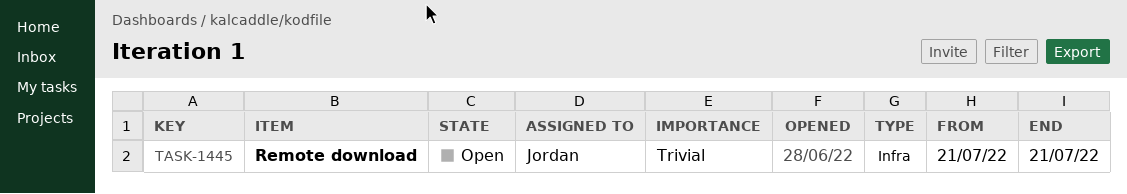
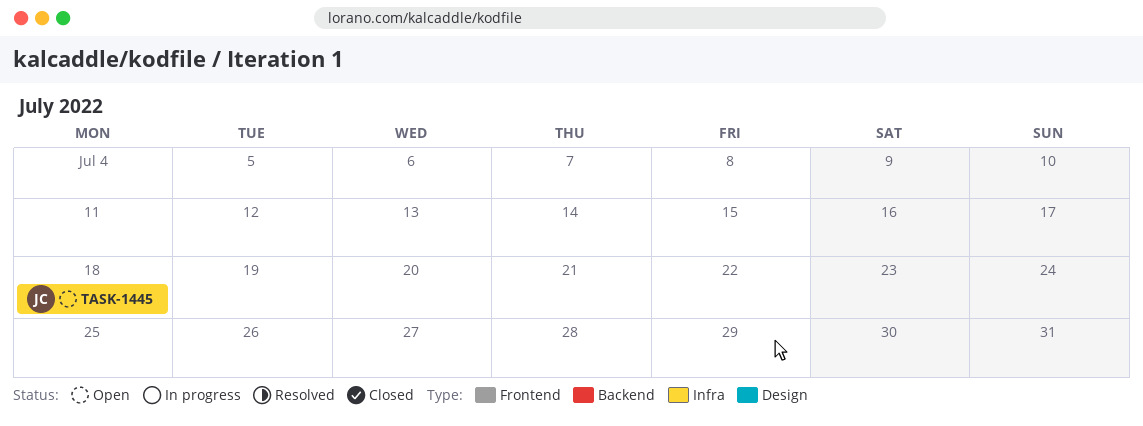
TASK-1445, start: Jul 21 -> Jul 18
TASK-1445, due: Jul 21 -> Jul 18

